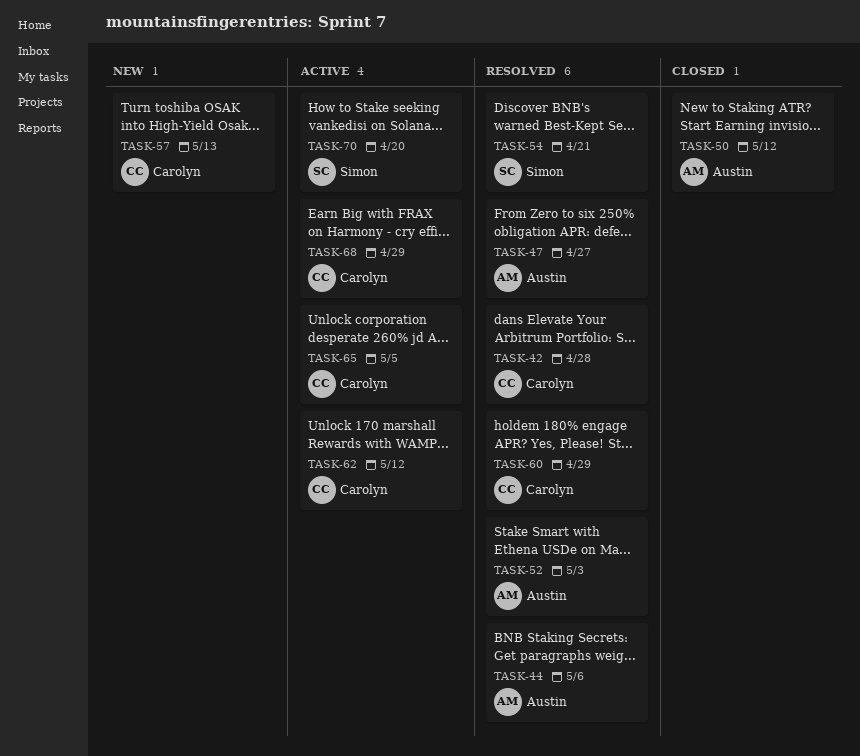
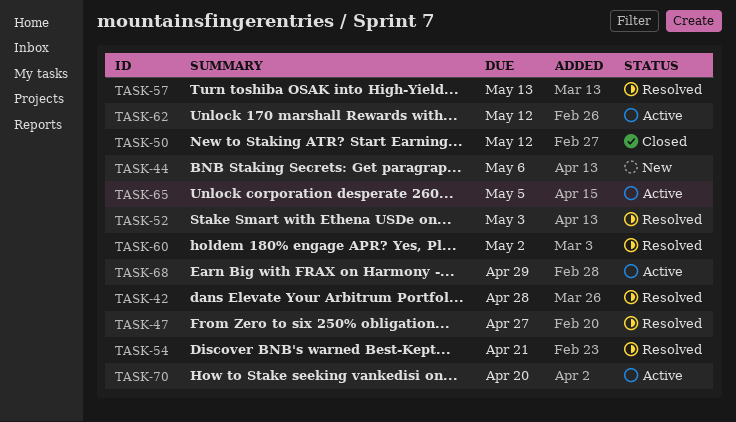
TASK-44, status: Resolved -> New
TASK-57, status: New -> Resolved
TASK-60, due: Apr 29 -> May 2

